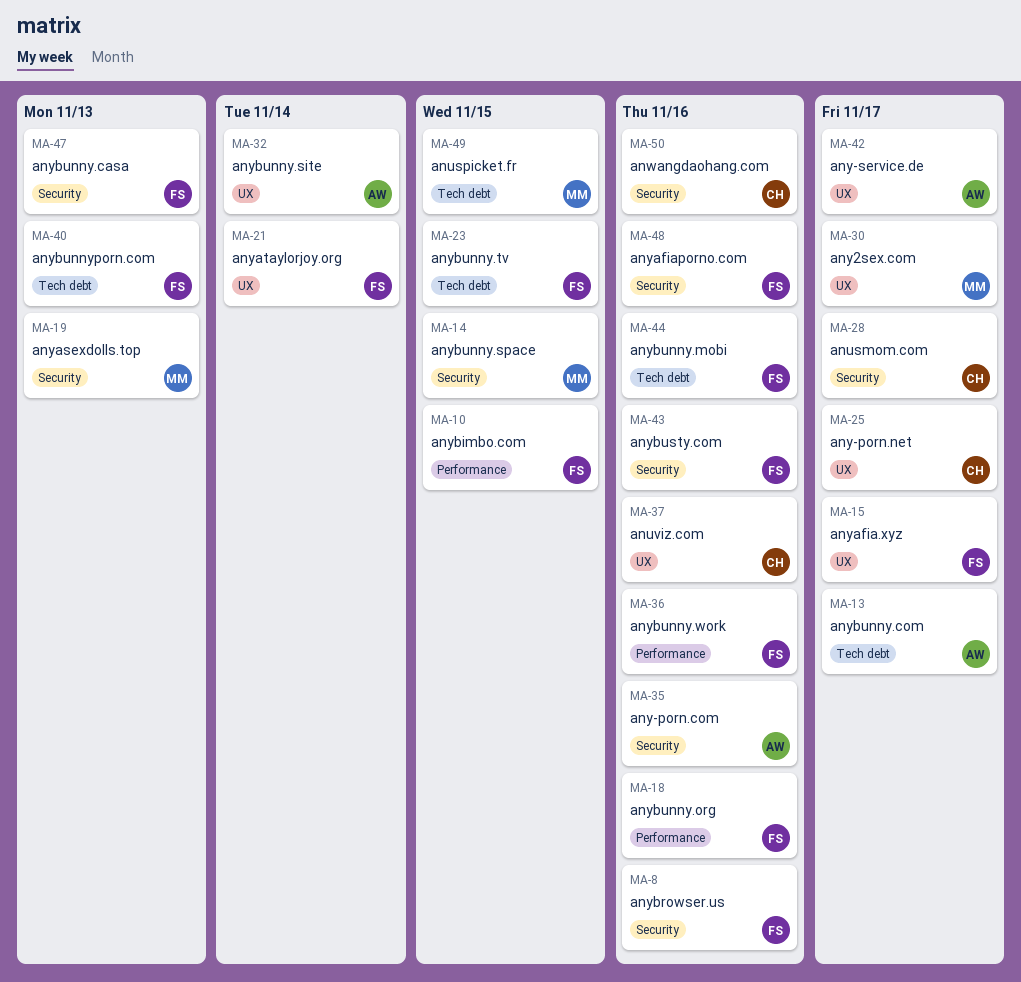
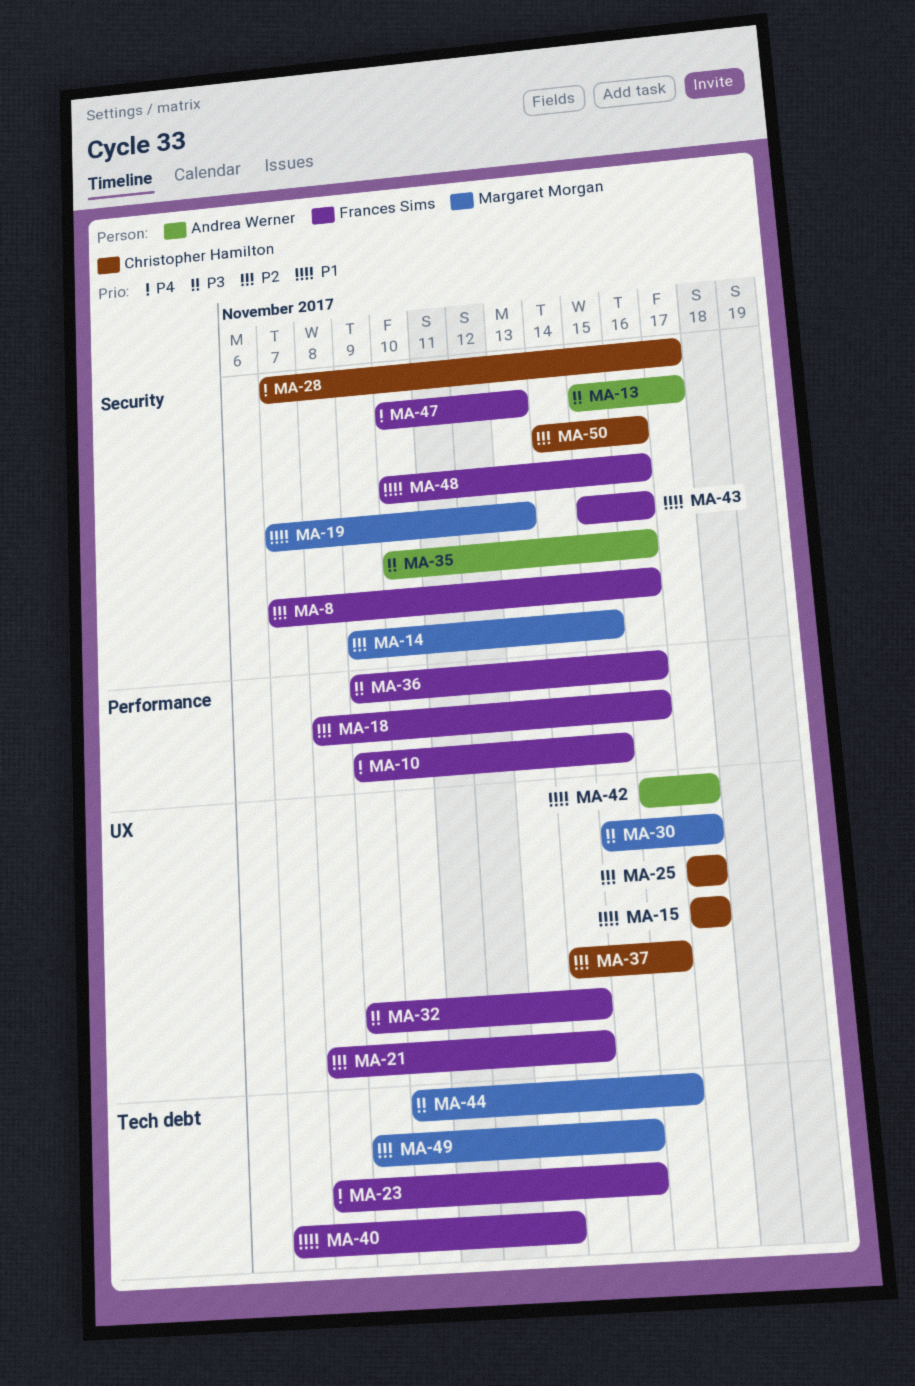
MA-13, label: Tech debt -> Security
MA-15, owner: Frances Sims -> Christopher Hamilton
MA-32, owner: Andrea Werner -> Frances Sims
MA-44, owner: Frances Sims -> Margaret Morgan

